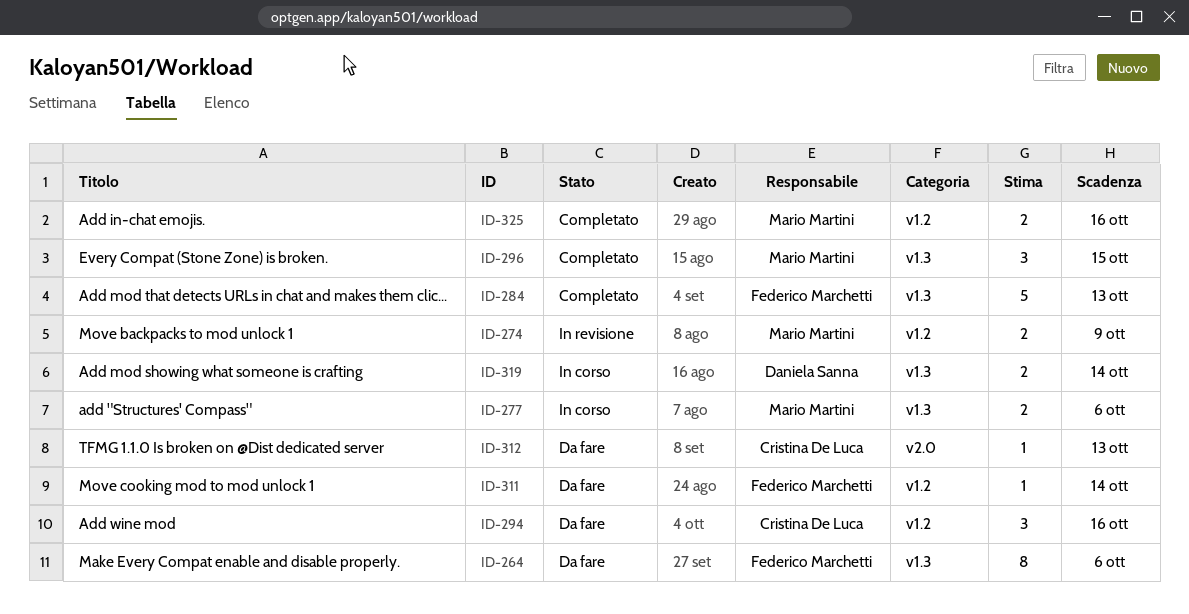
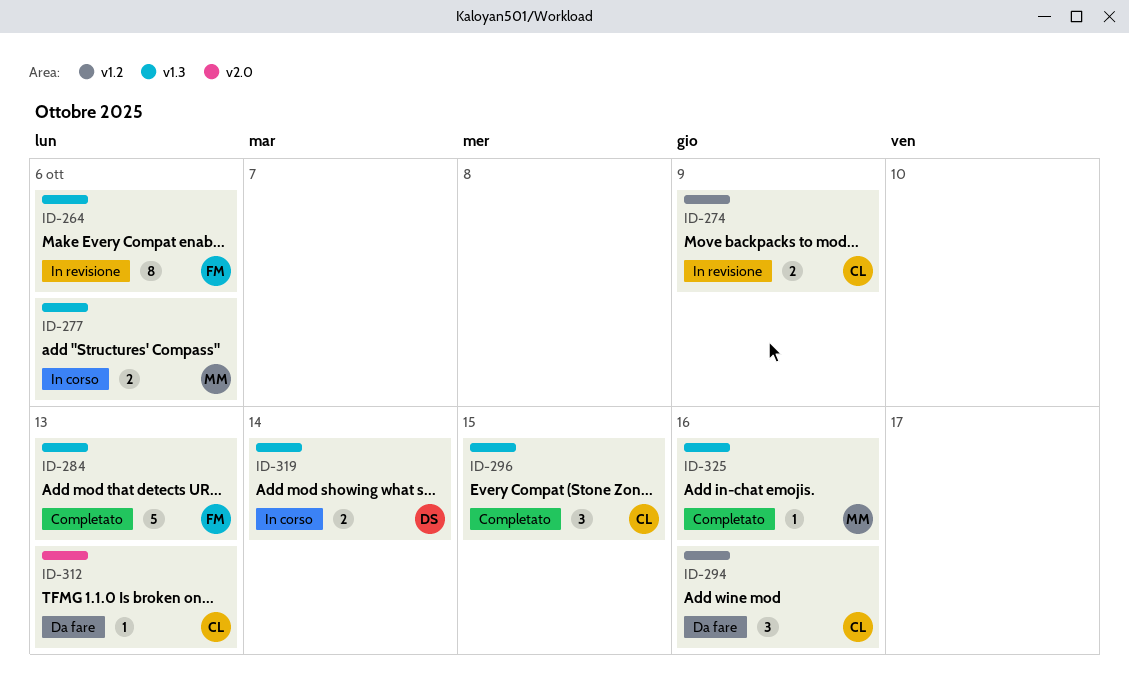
ID-264, status: Da fare -> In revisione
ID-274, owner: Mario Martini -> Cristina De Luca
ID-296, owner: Mario Martini -> Cristina De Luca
ID-311: present -> none
ID-325, label: v1.2 -> v1.3
ID-325, estimate: 2 -> 1

